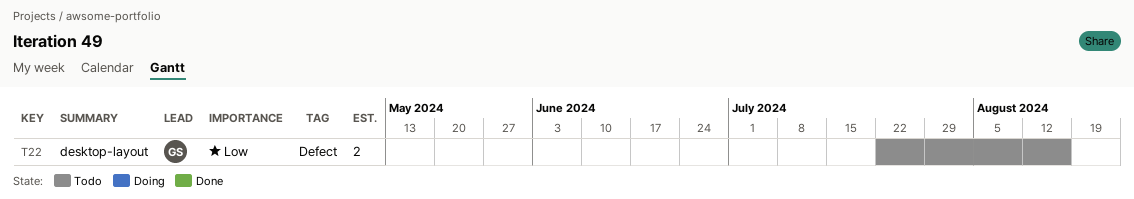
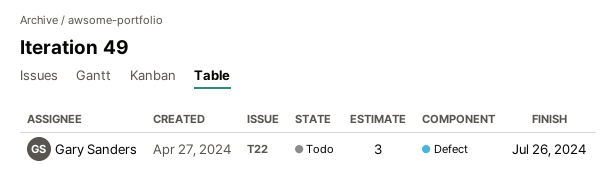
T22, estimate: 2 -> 3
T22, due: Aug 16 -> Jul 26

